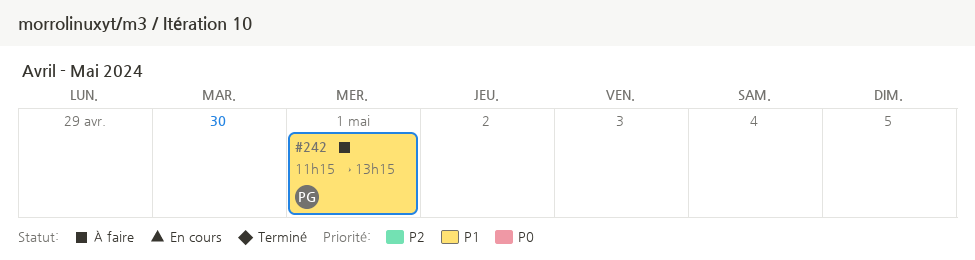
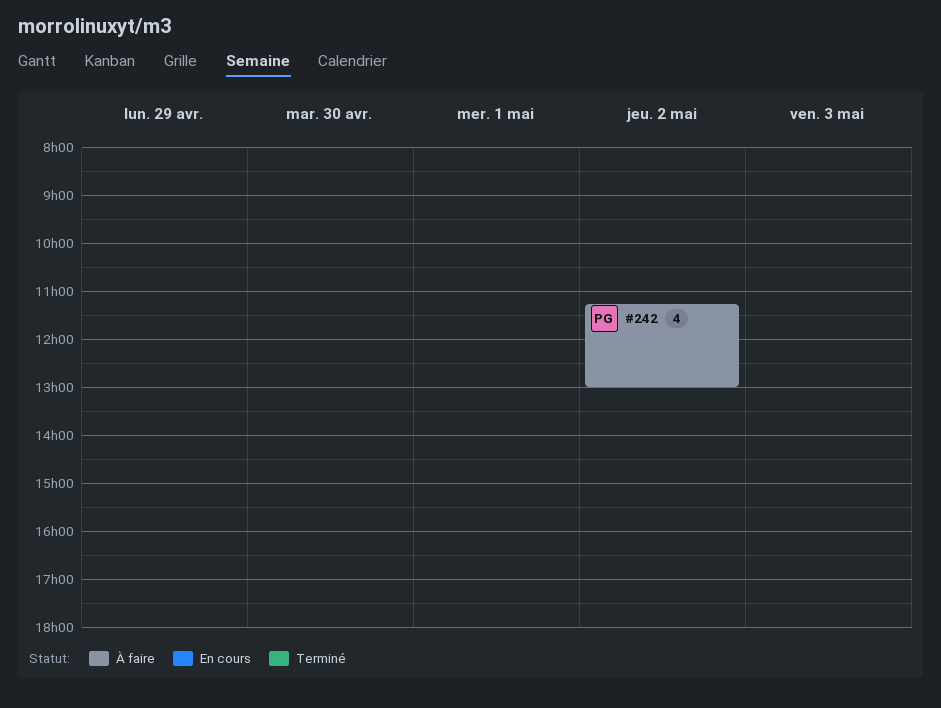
#242, day: May 1 -> May 2
#242, ends: 13:15 -> 13:00

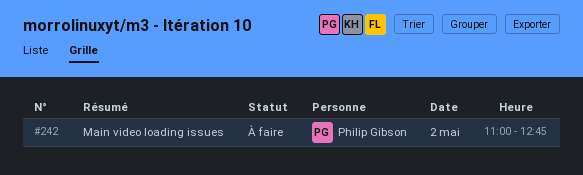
#242, begins: 11:15 -> 11:00
#242, ends: 13:00 -> 12:45

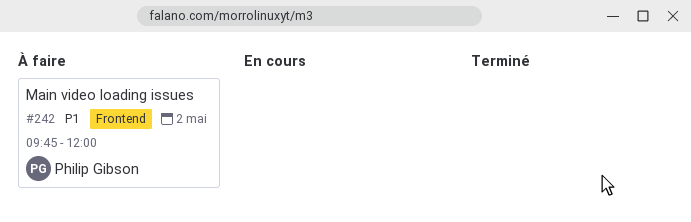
#242, begins: 11:00 -> 09:45
#242, ends: 12:45 -> 12:00

